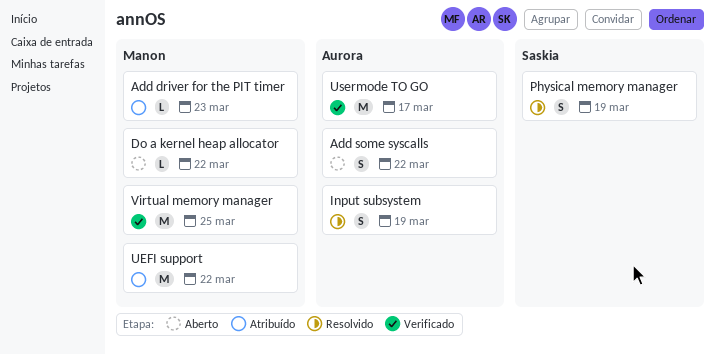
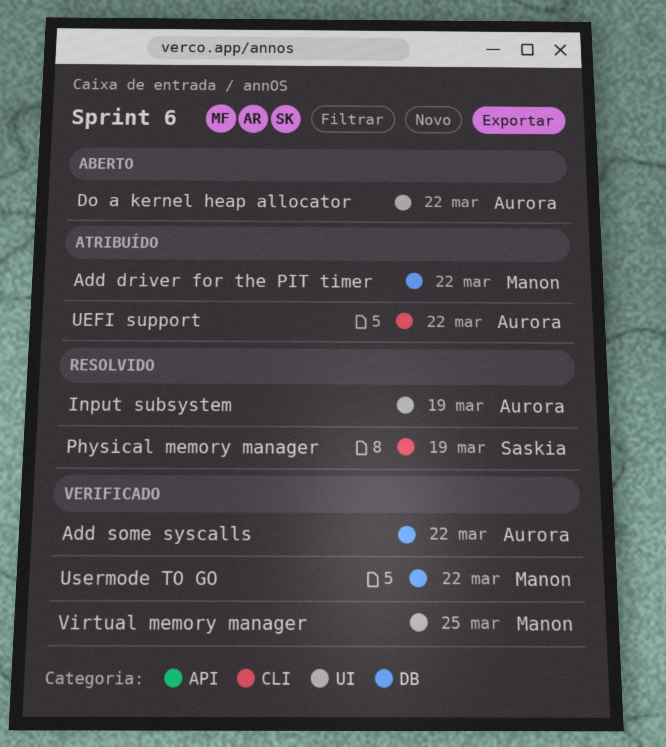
Add driver for the PIT timer, due: Mar 23 -> Mar 22
Add some syscalls, status: Aberto -> Verificado
Do a kernel heap allocator, owner: Manon -> Aurora
UEFI support, owner: Manon -> Aurora
Usermode TO GO, owner: Aurora -> Manon
Usermode TO GO, due: Mar 17 -> Mar 22

